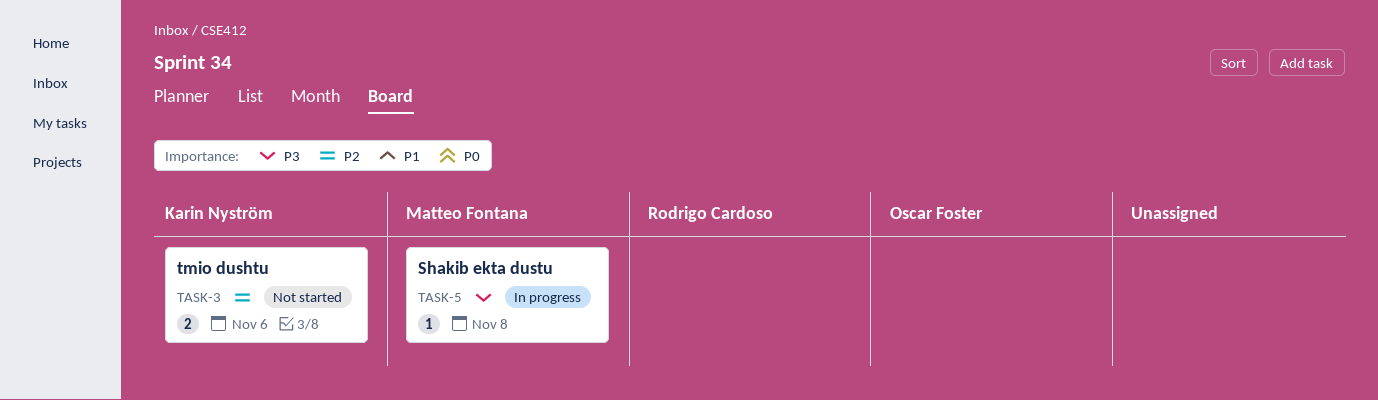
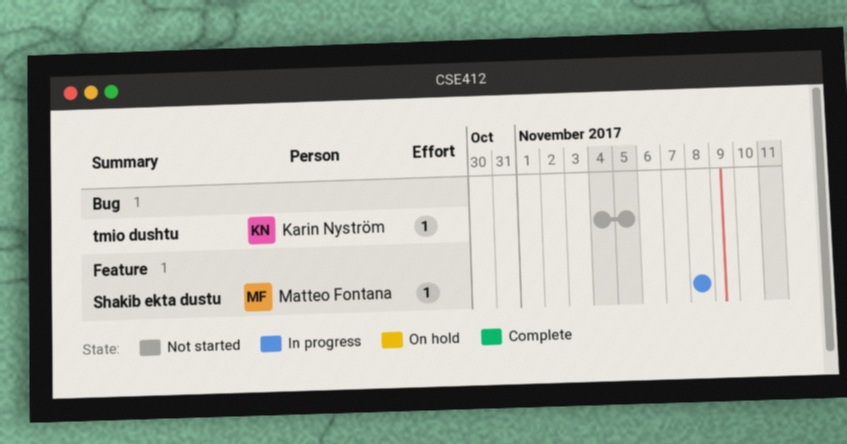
tmio dushtu, estimate: 2 -> 1
tmio dushtu, due: Nov 6 -> Nov 5

